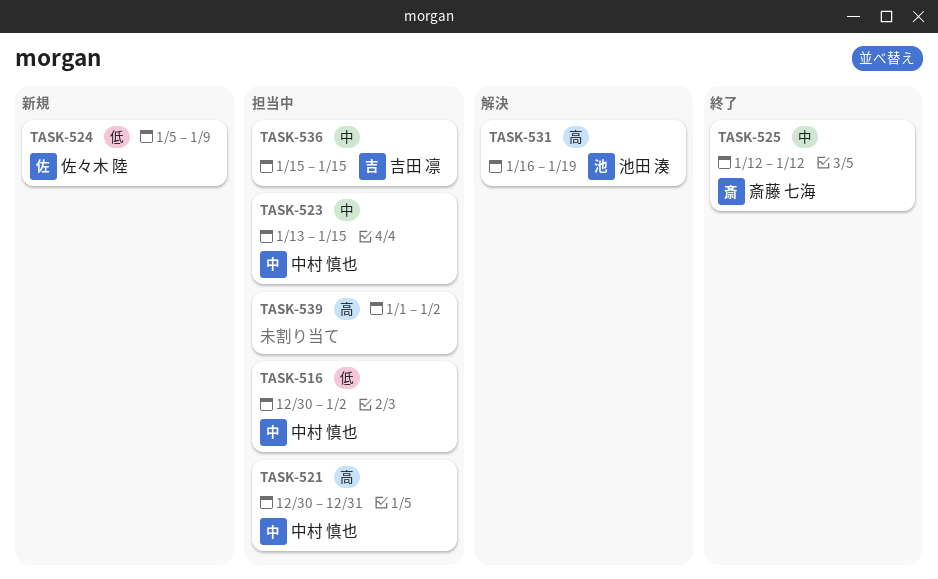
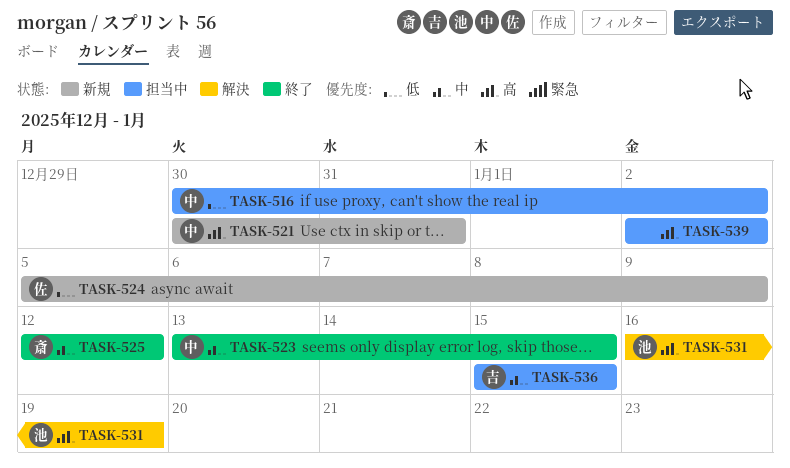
TASK-521, status: 担当中 -> 新規
TASK-523, status: 担当中 -> 終了
TASK-539, start: Jan 1 -> Jan 2

